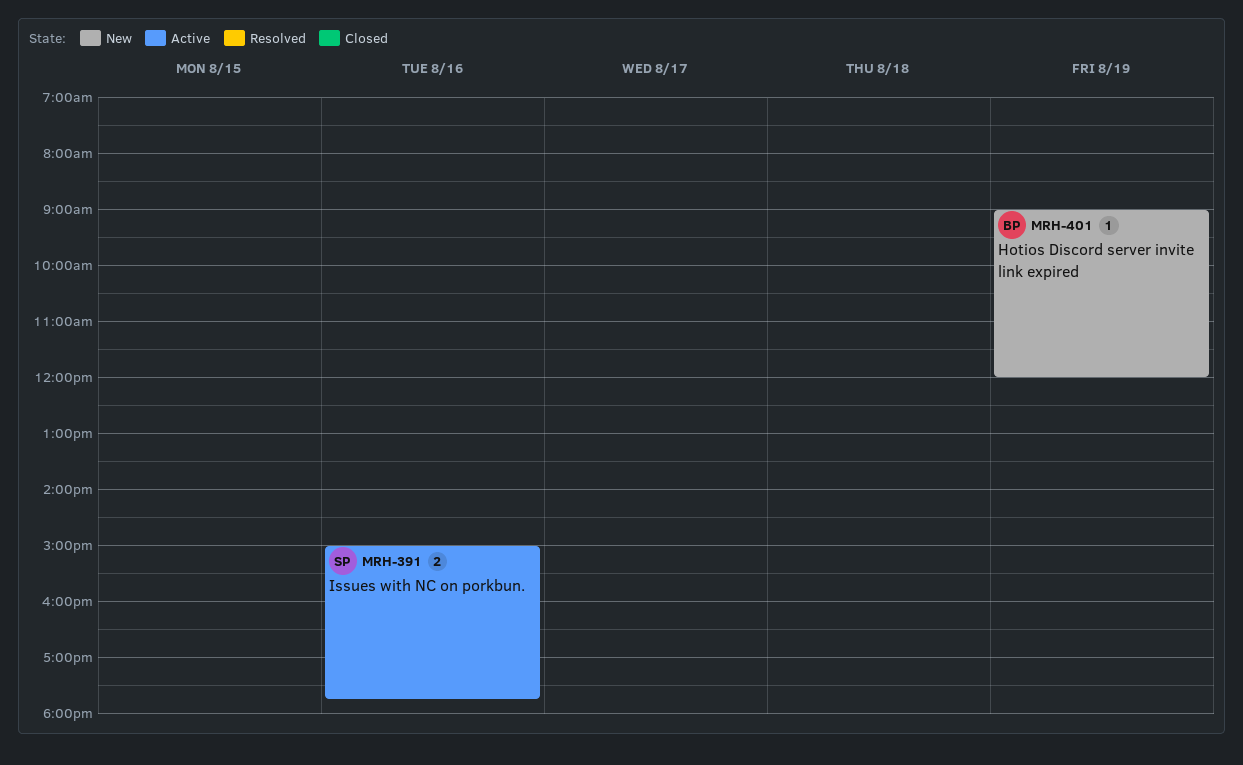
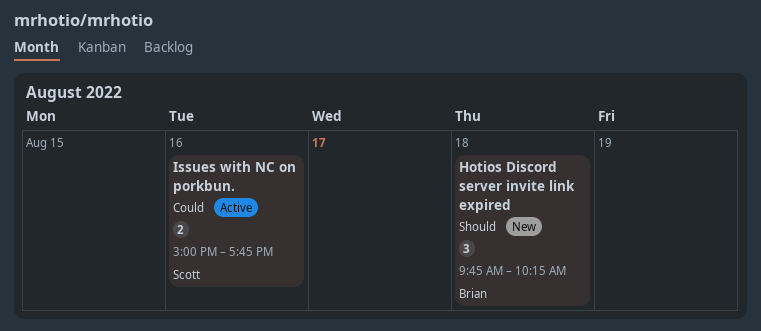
Hotios Discord server invite link expired, estimate: 1 -> 3
Hotios Discord server invite link expired, day: Aug 19 -> Aug 18
Hotios Discord server invite link expired, begins: 09:00 -> 09:45
Hotios Discord server invite link expired, ends: 12:00 -> 10:15

